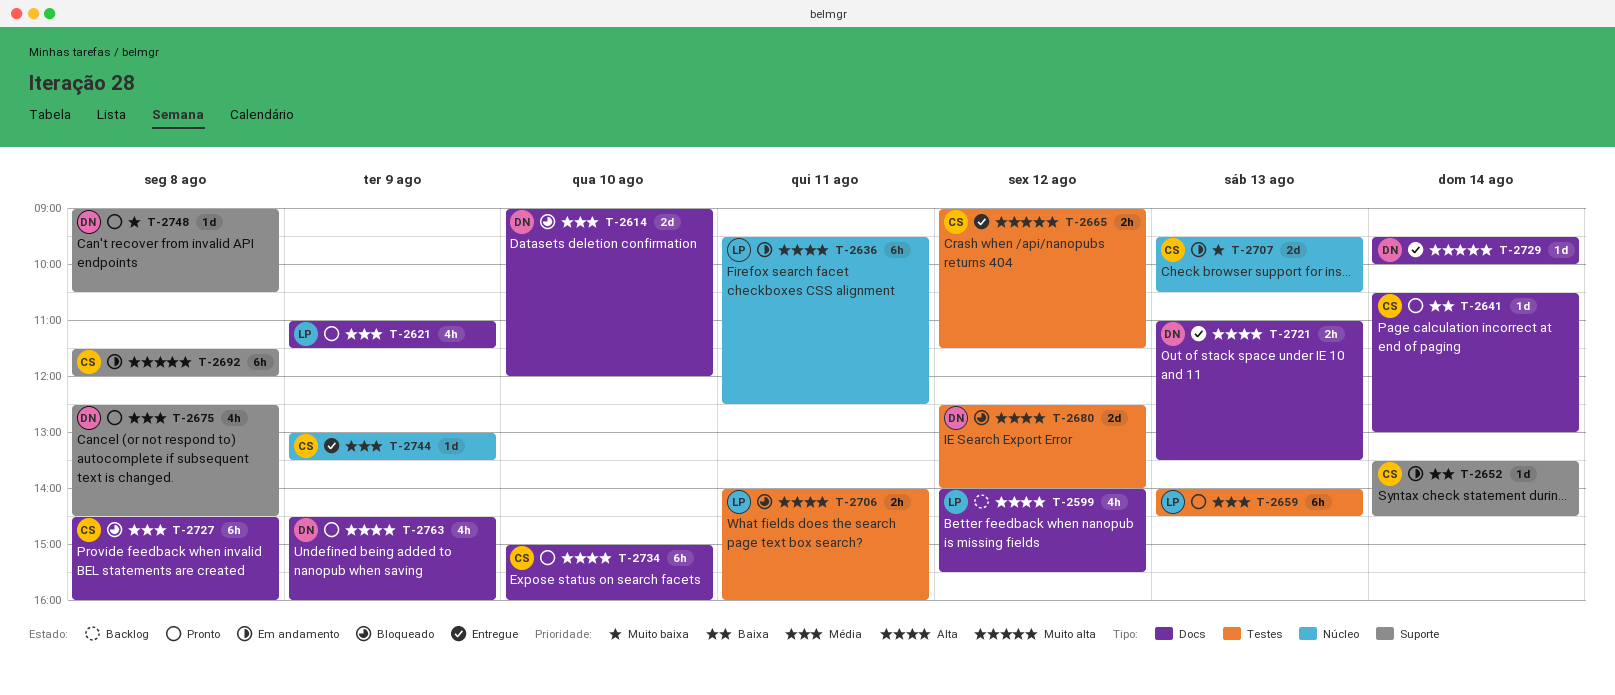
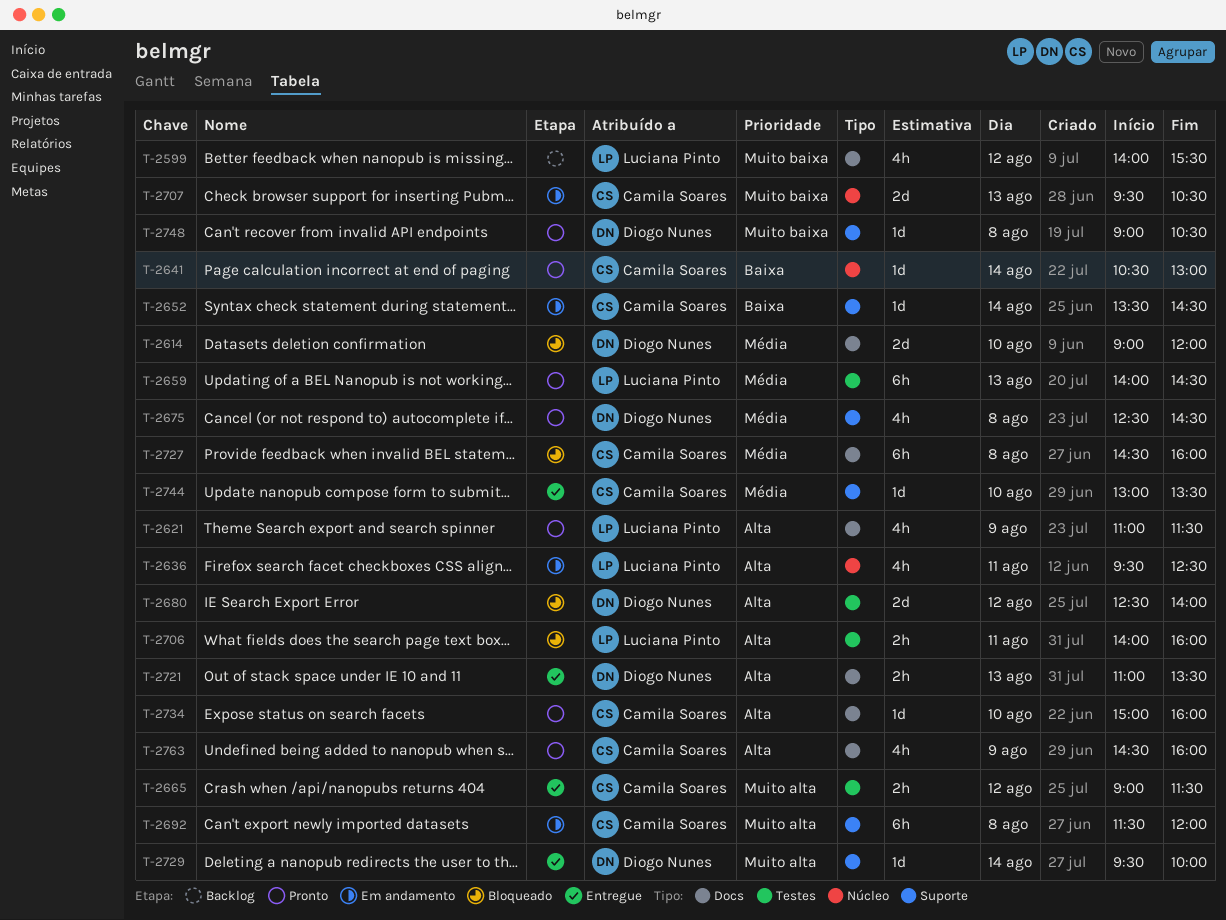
T-2599, priority: Alta -> Muito baixa
T-2621, priority: Média -> Alta
T-2636, estimate: 6h -> 4h
T-2641, label: Docs -> Núcleo
T-2729, label: Docs -> Suporte
T-2734, estimate: 6h -> 1d
T-2744, label: Núcleo -> Suporte
T-2744, day: Aug 9 -> Aug 10
T-2763, owner: Diogo Nunes -> Camila Soares

